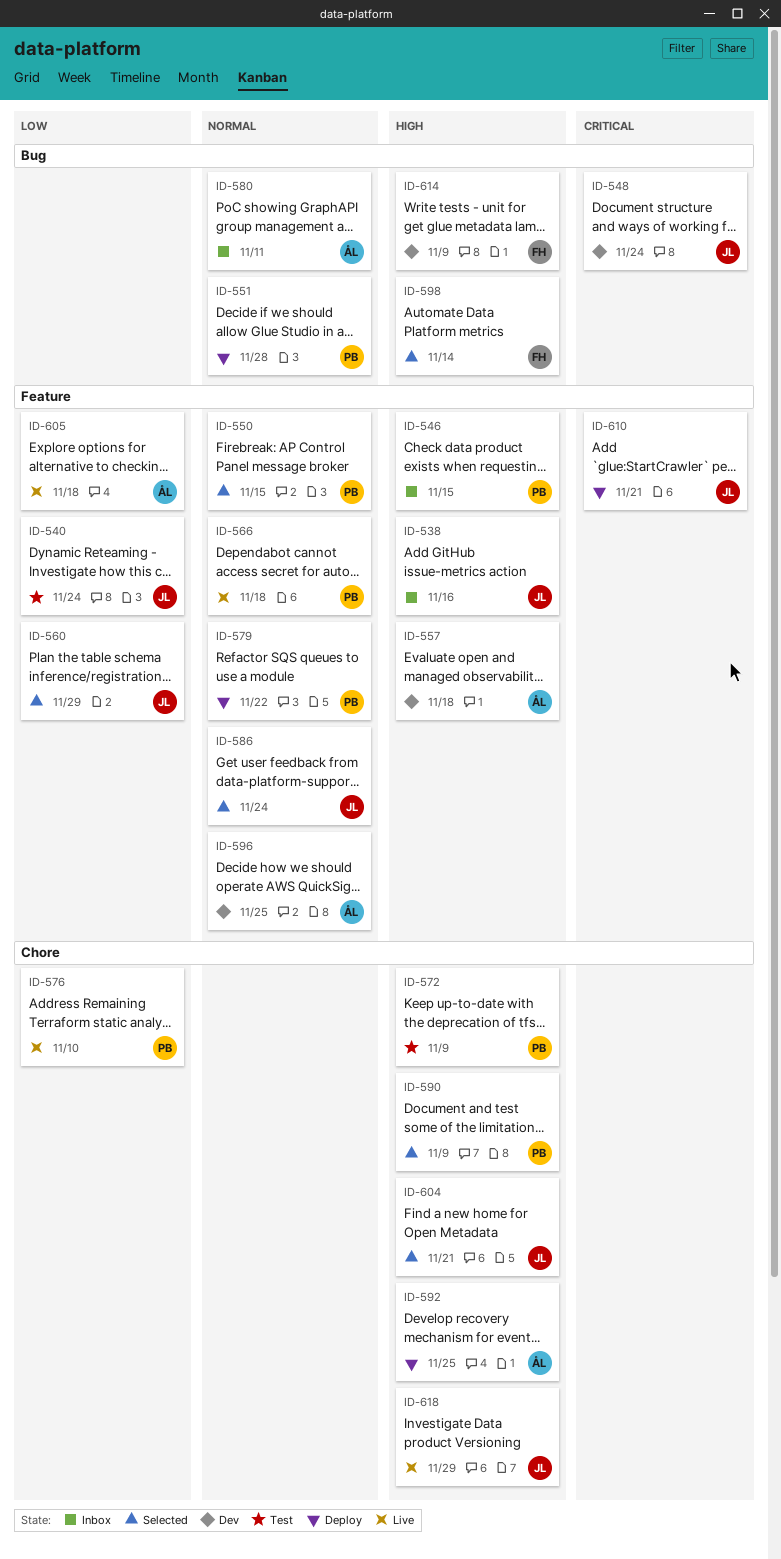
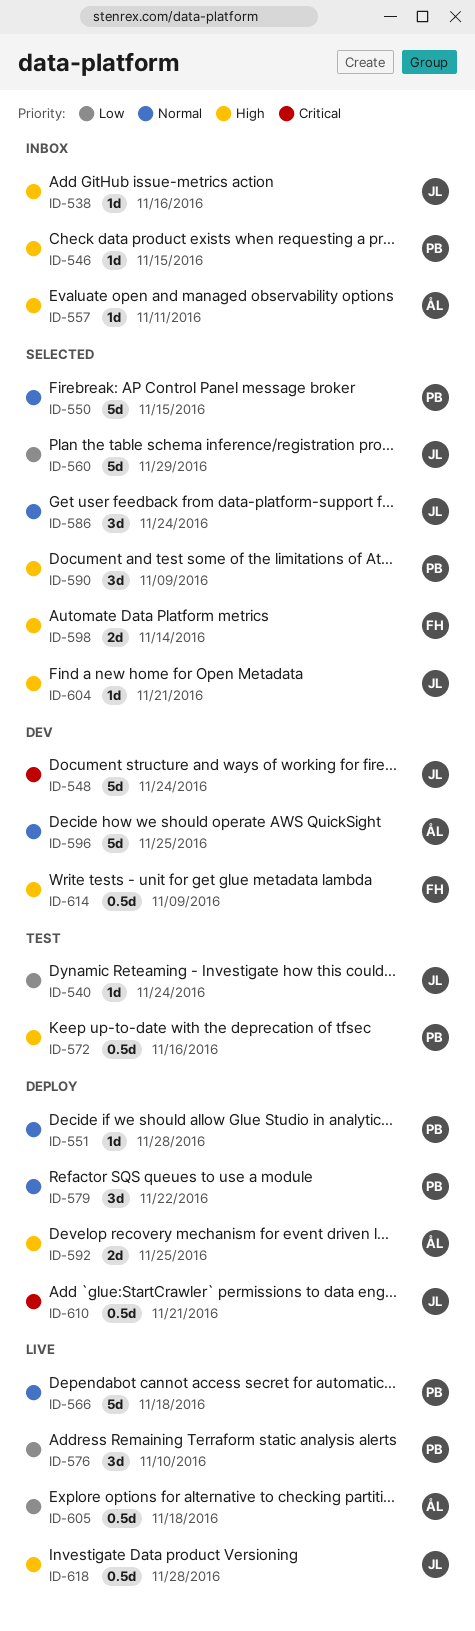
ID-557, status: Dev -> Inbox
ID-557, due: Nov 18 -> Nov 11
ID-572, due: Nov 9 -> Nov 16
ID-580: present -> none
ID-618, due: Nov 29 -> Nov 28

